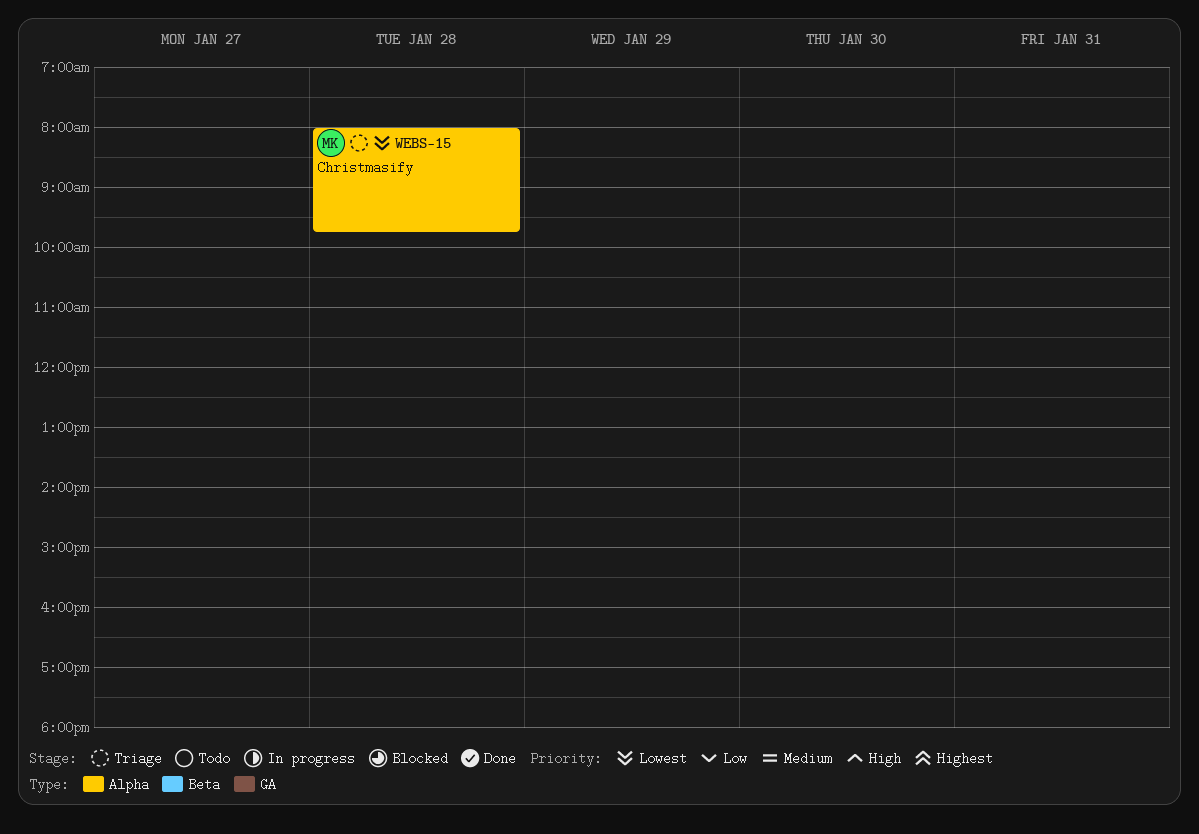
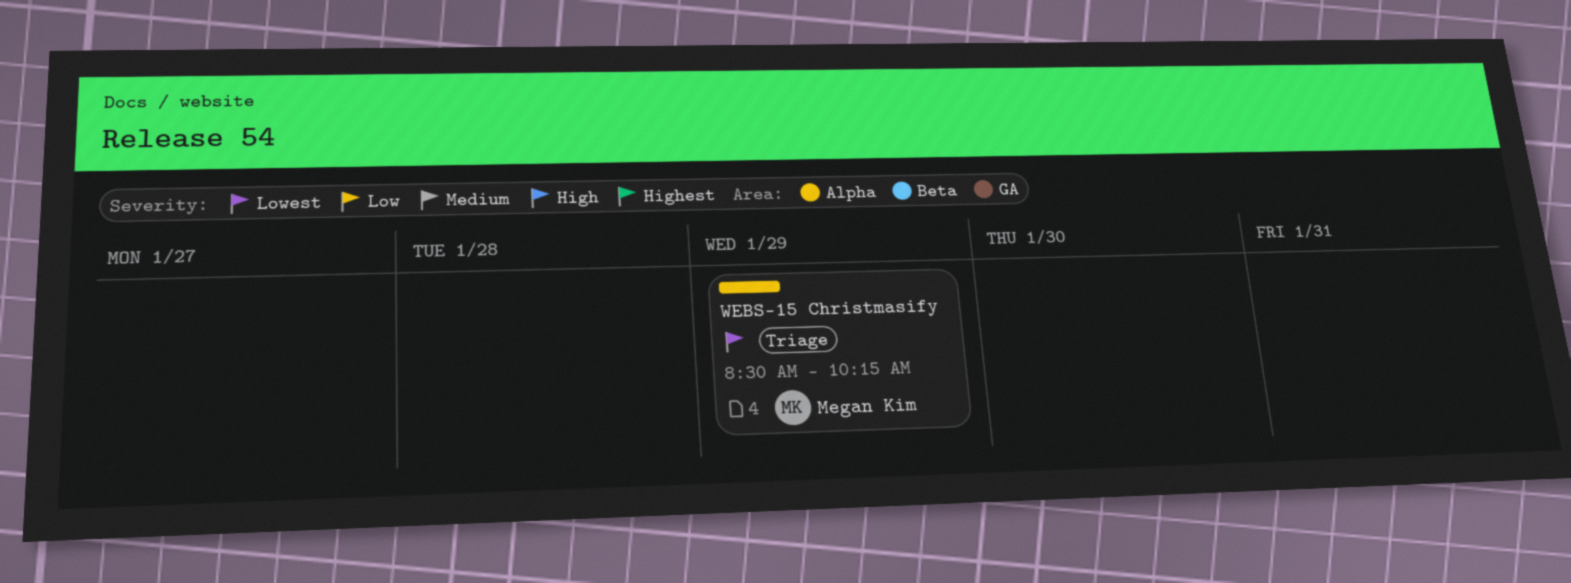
WEBS-15, day: Jan 28 -> Jan 29
WEBS-15, begins: 08:00 -> 08:30
WEBS-15, ends: 09:45 -> 10:15

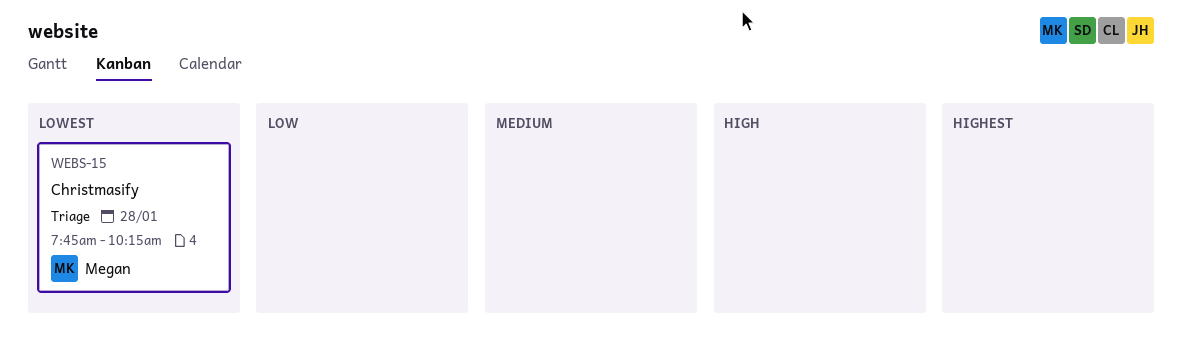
WEBS-15, day: Jan 29 -> Jan 28
WEBS-15, begins: 08:30 -> 07:45

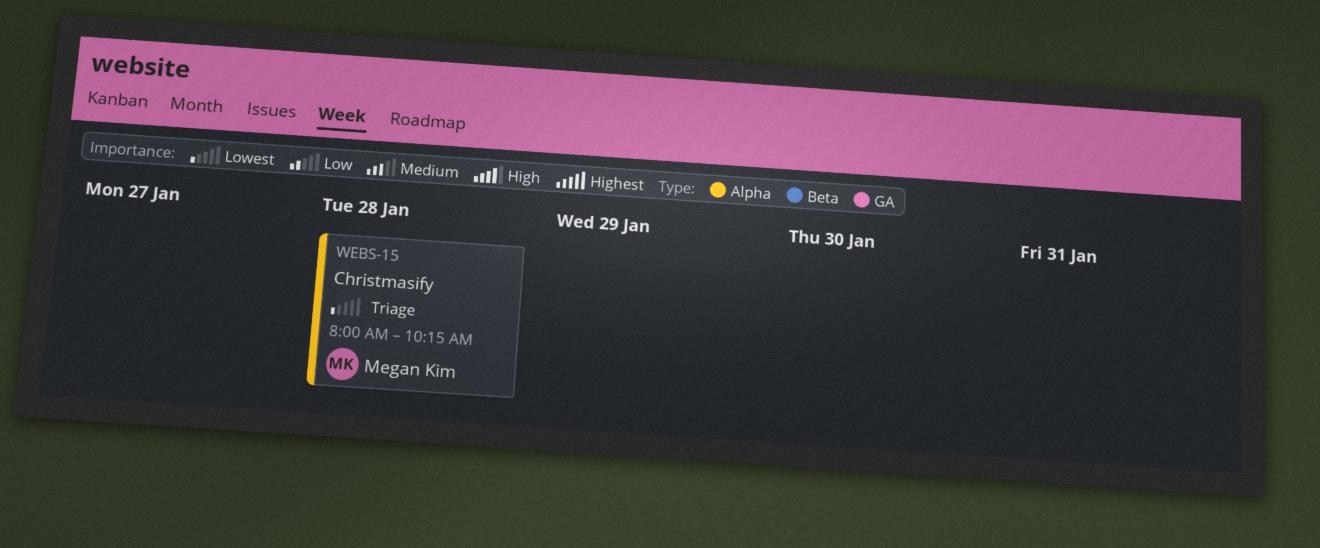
WEBS-15, begins: 07:45 -> 08:00

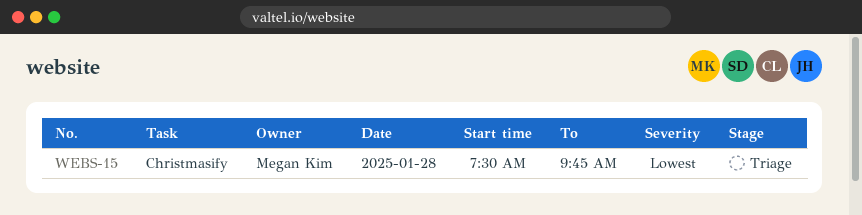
WEBS-15, begins: 08:00 -> 07:30
WEBS-15, ends: 10:15 -> 09:45

